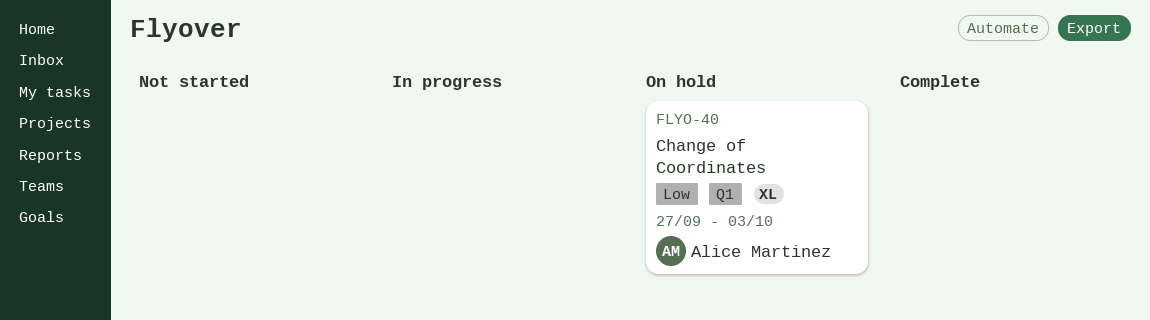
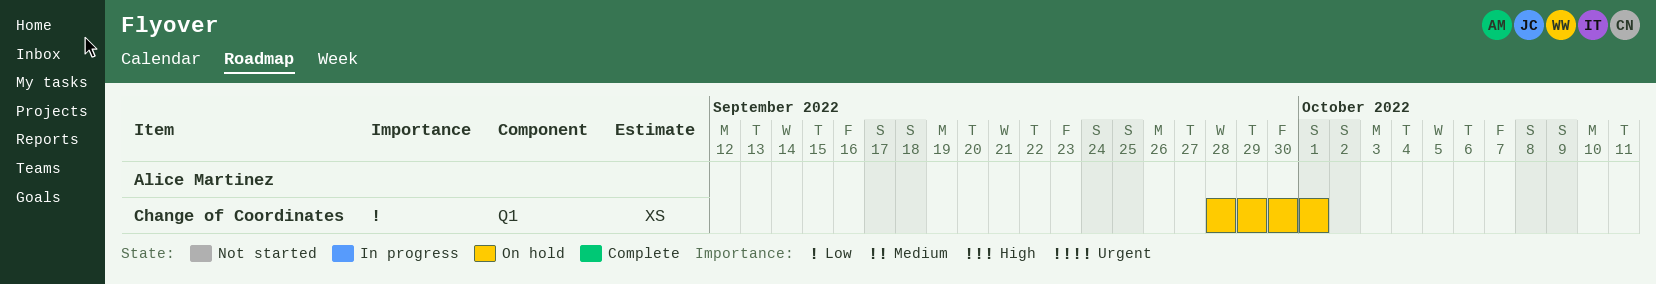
Change of Coordinates, estimate: XL -> XS
Change of Coordinates, start: Sep 27 -> Sep 28
Change of Coordinates, due: Oct 3 -> Oct 1

